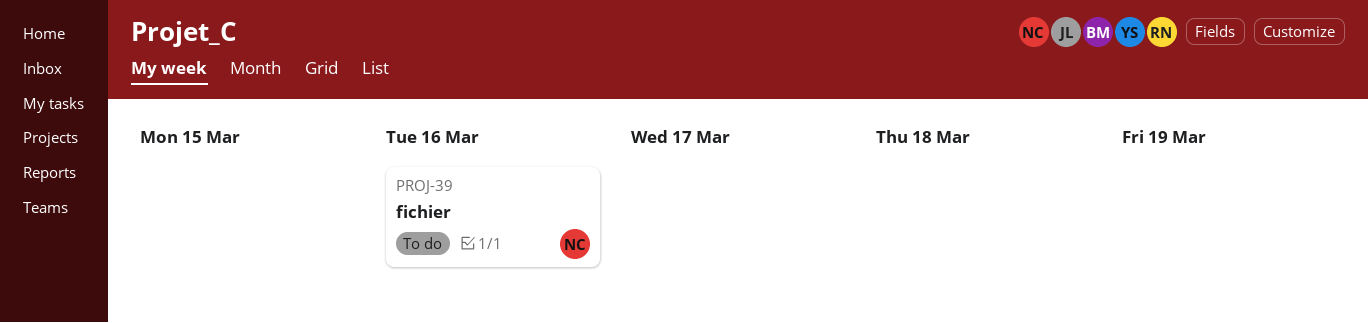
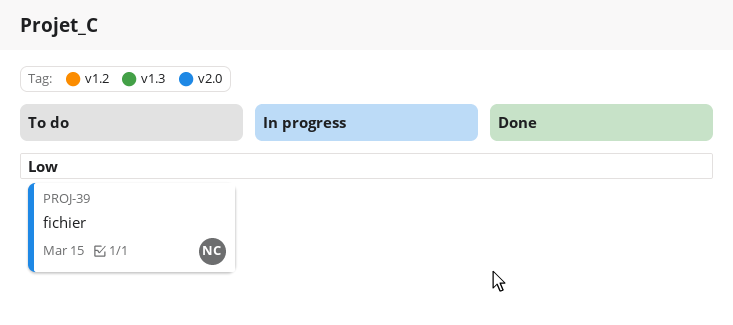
PROJ-39, due: Mar 16 -> Mar 15

